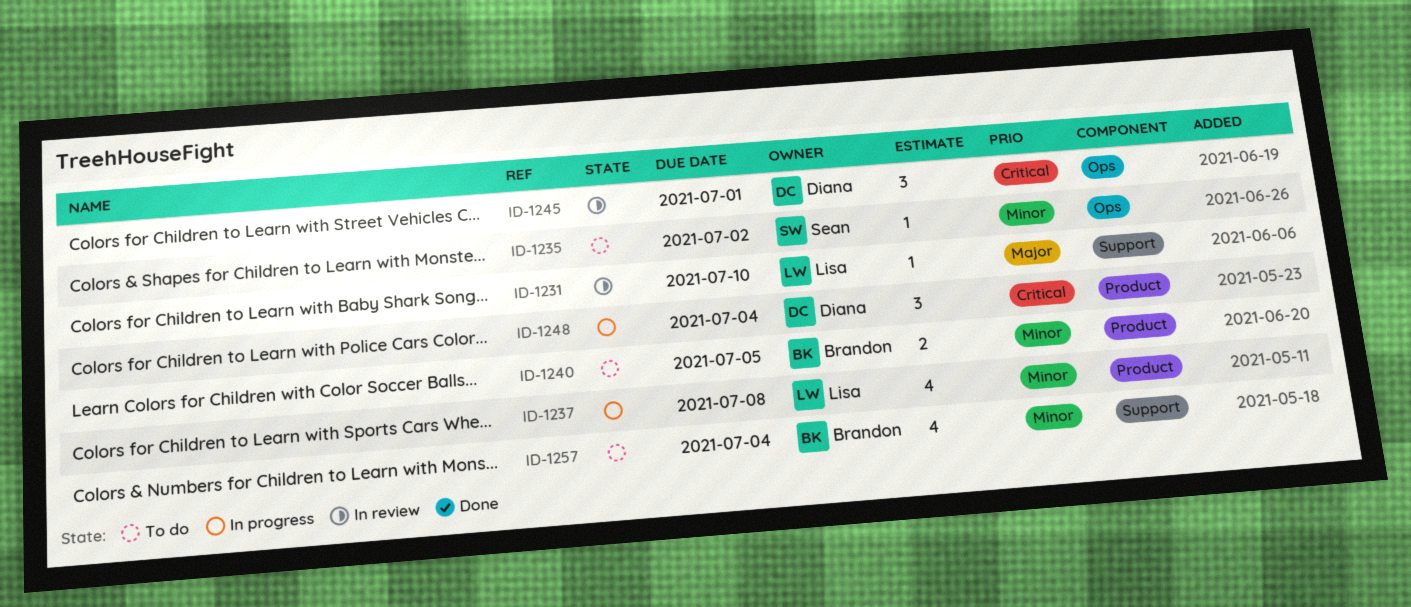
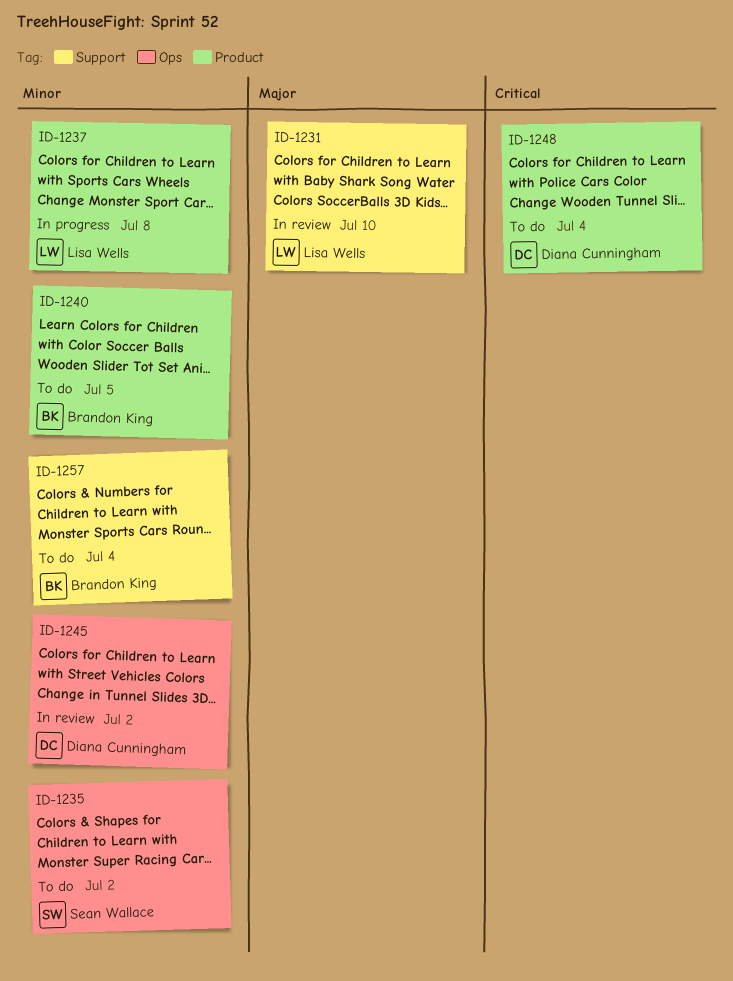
ID-1245, priority: Critical -> Minor
ID-1245, due: Jul 1 -> Jul 2
ID-1248, status: In progress -> To do

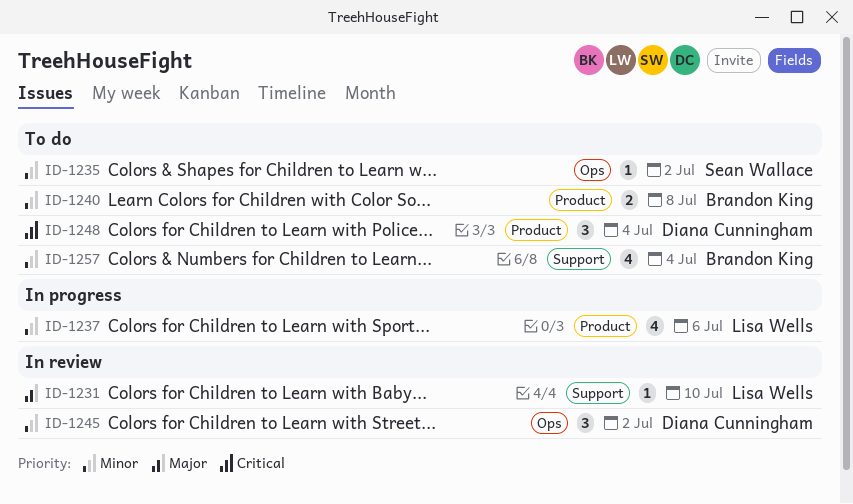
ID-1237, due: Jul 8 -> Jul 6
ID-1240, due: Jul 5 -> Jul 8

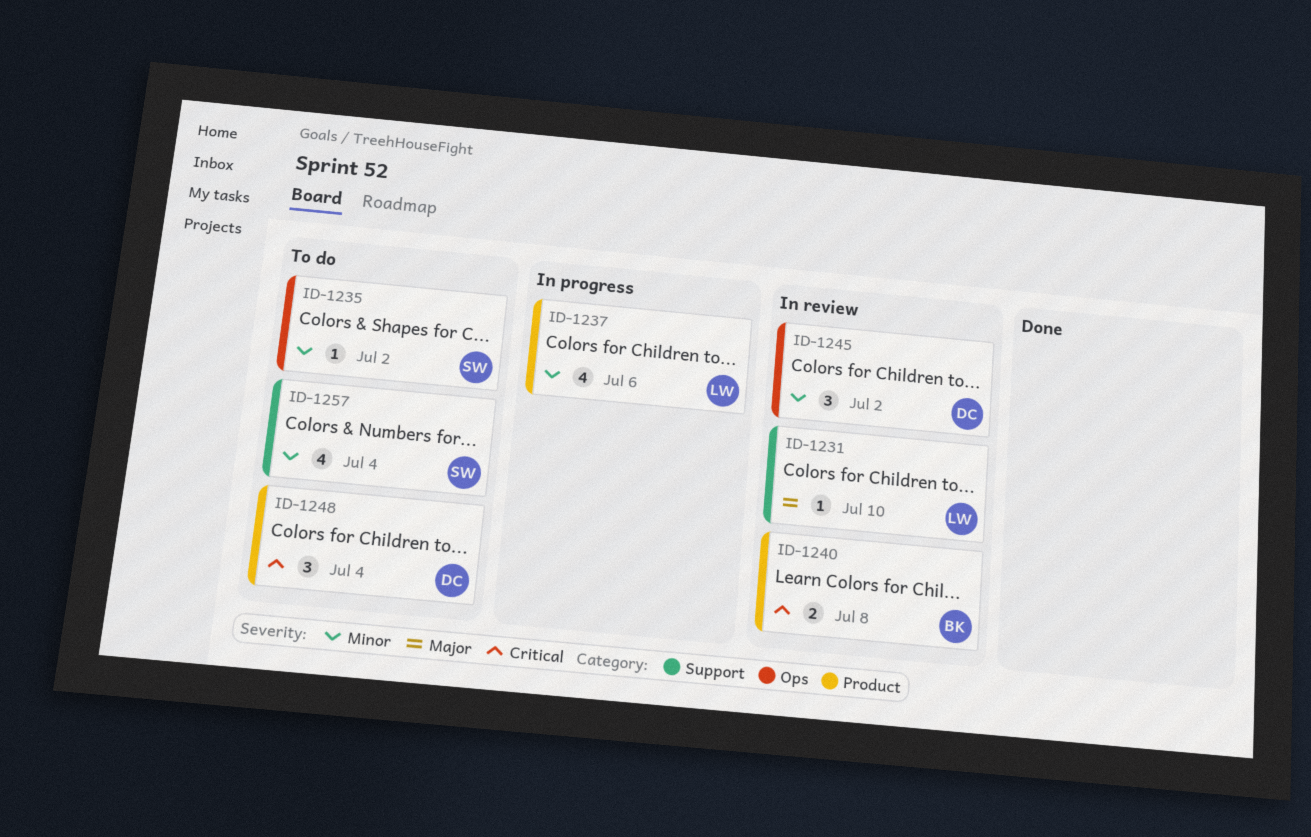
ID-1240, status: To do -> In review
ID-1240, priority: Minor -> Critical
ID-1257, owner: Brandon King -> Sean Wallace

